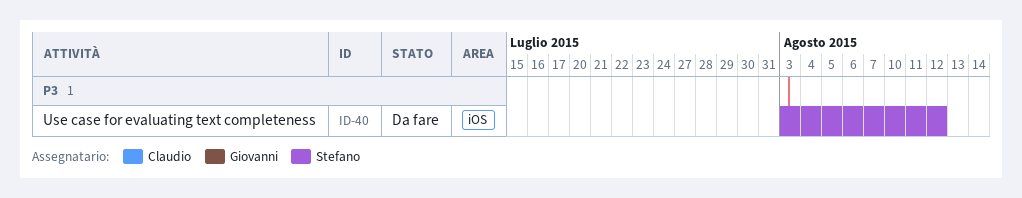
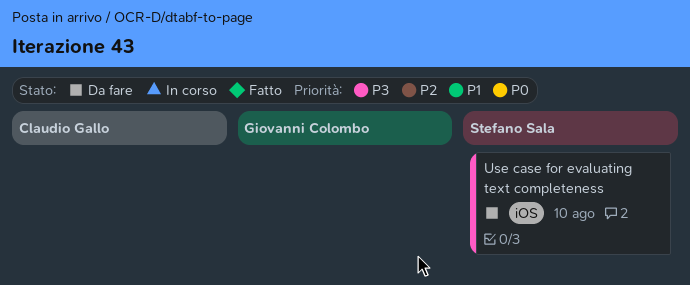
Use case for evaluating text completeness, due: Aug 12 -> Aug 10

